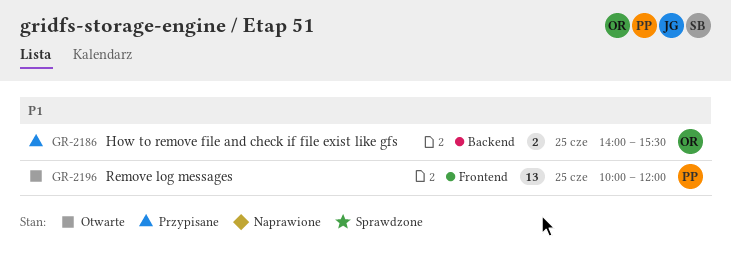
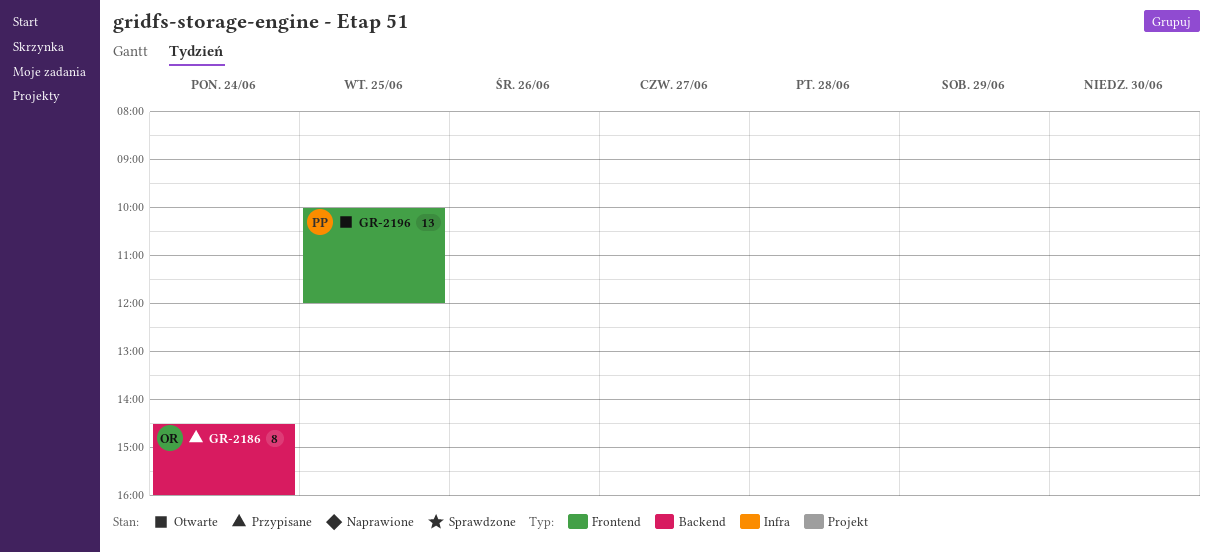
GR-2186, estimate: 2 -> 8
GR-2186, day: Jun 25 -> Jun 24
GR-2186, begins: 14:00 -> 14:30
GR-2186, ends: 15:30 -> 16:00

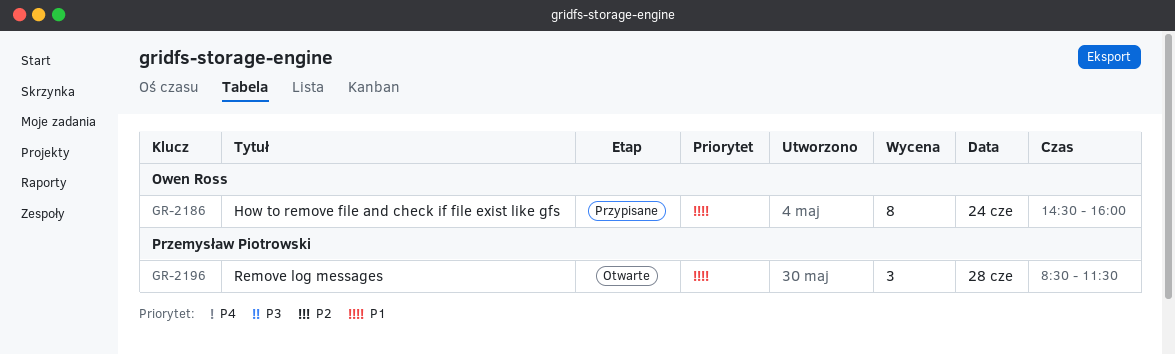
GR-2196, estimate: 13 -> 3
GR-2196, day: Jun 25 -> Jun 28
GR-2196, begins: 10:00 -> 08:30
GR-2196, ends: 12:00 -> 11:30

